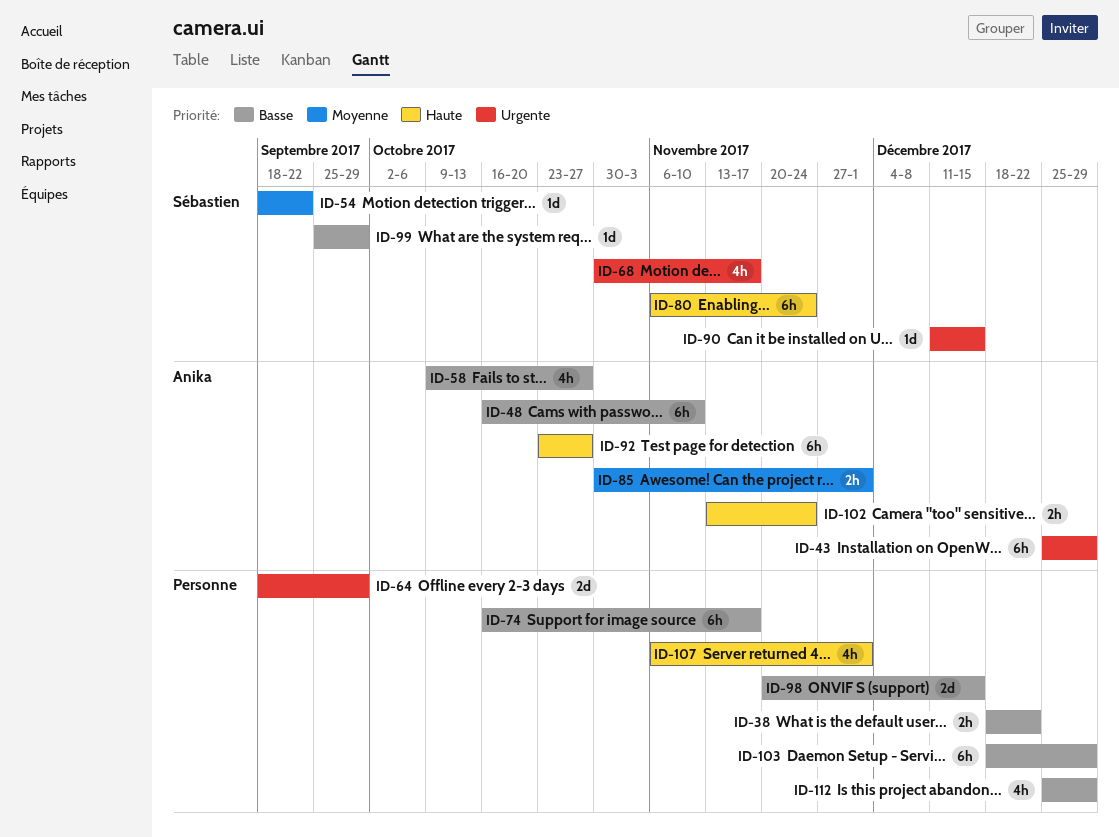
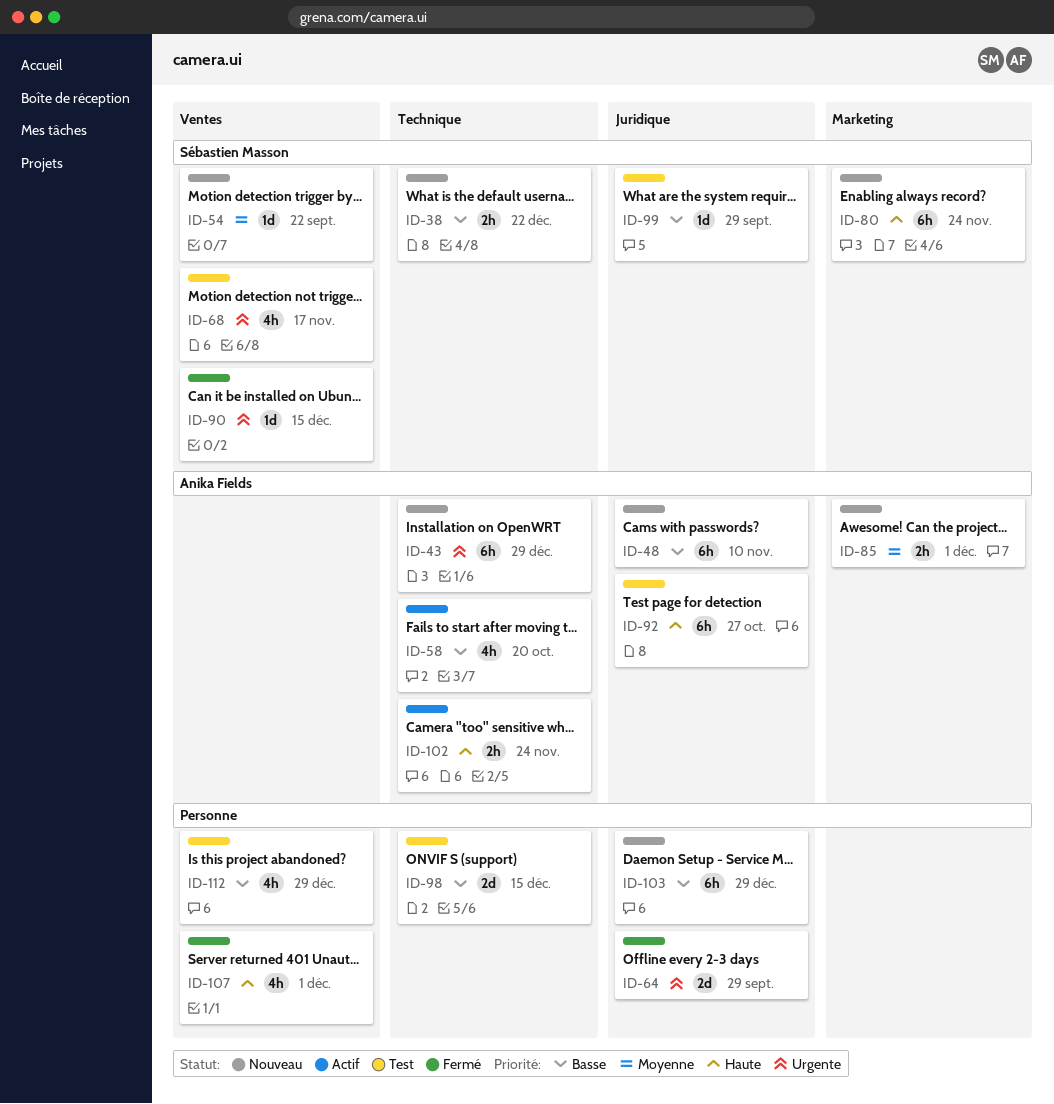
ID-38, owner: none -> Sébastien Masson
ID-58, due: Oct 27 -> Oct 20
ID-74: present -> none

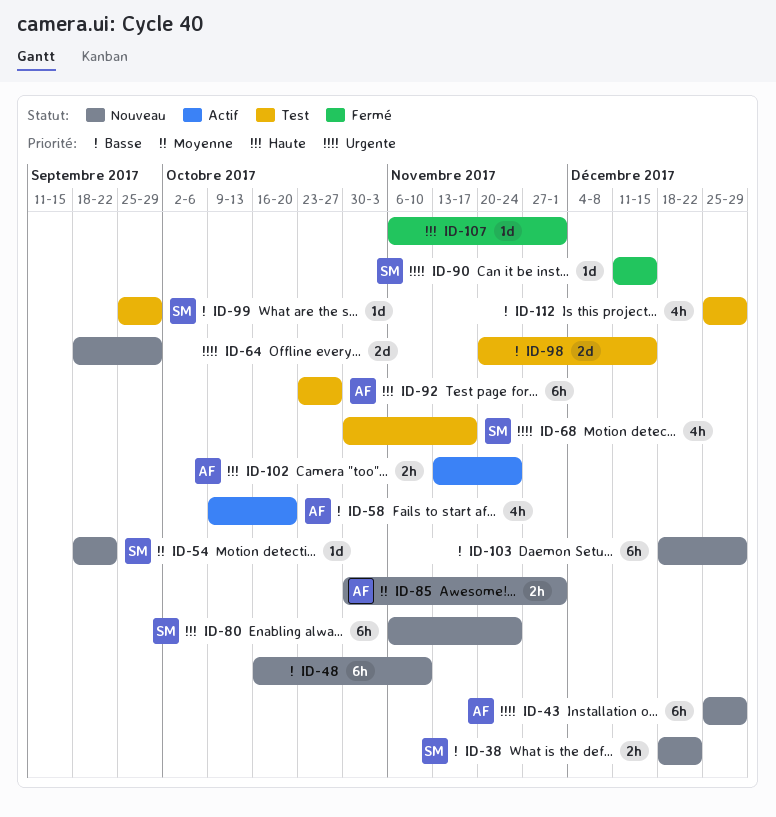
ID-48, owner: Anika Fields -> none
ID-64, status: Fermé -> Nouveau
ID-107, estimate: 4h -> 1d

